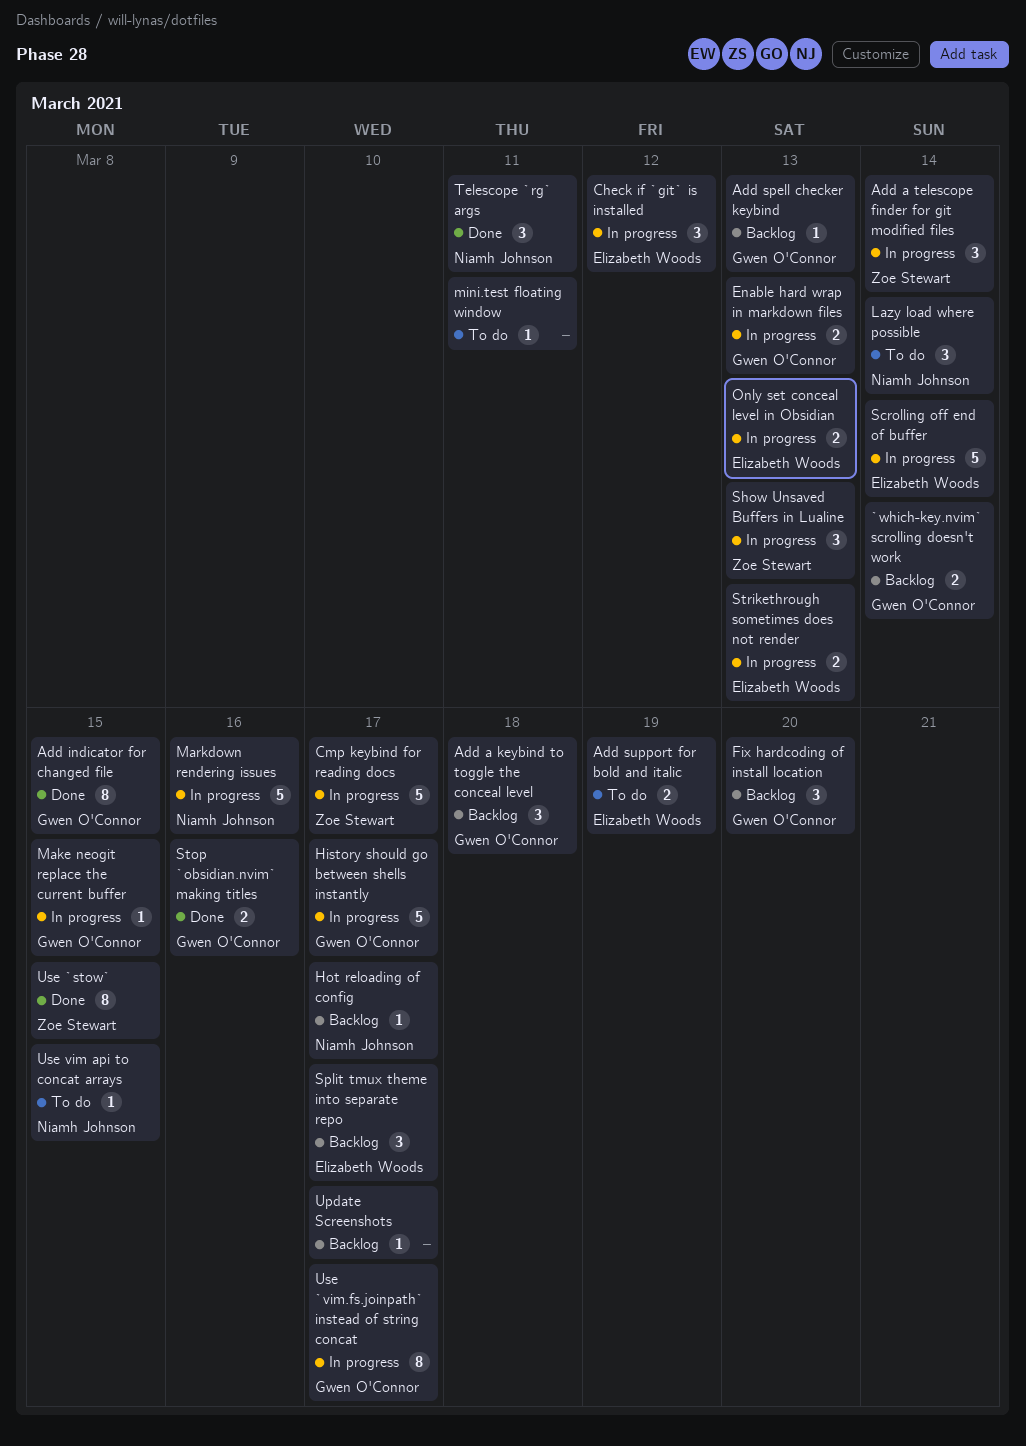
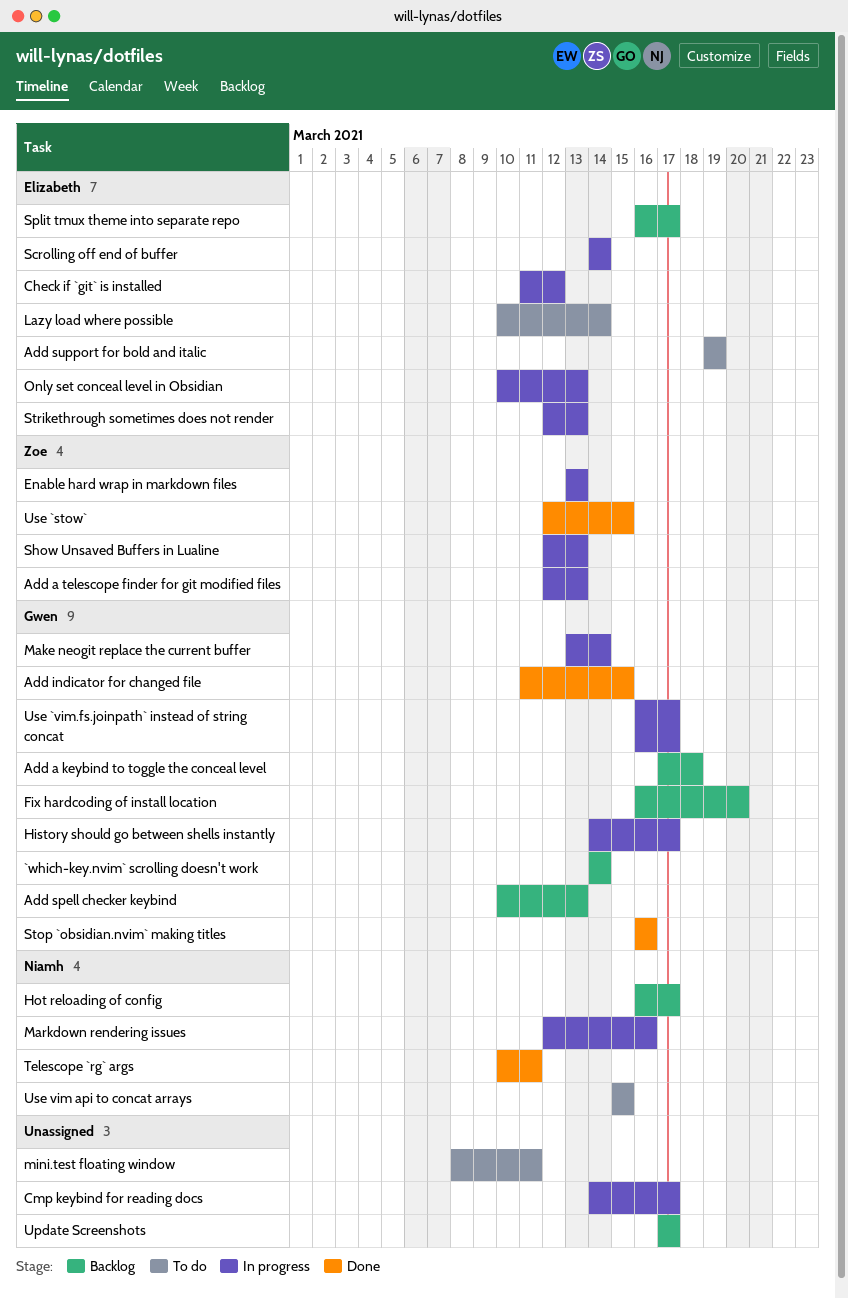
Add a telescope finder for git modified files, due: Mar 14 -> Mar 13
Cmp keybind for reading docs, owner: Zoe Stewart -> none
Enable hard wrap in markdown files, owner: Gwen O'Connor -> Zoe Stewart
Lazy load where possible, owner: Niamh Johnson -> Elizabeth Woods
Make neogit replace the current buffer, due: Mar 15 -> Mar 14

